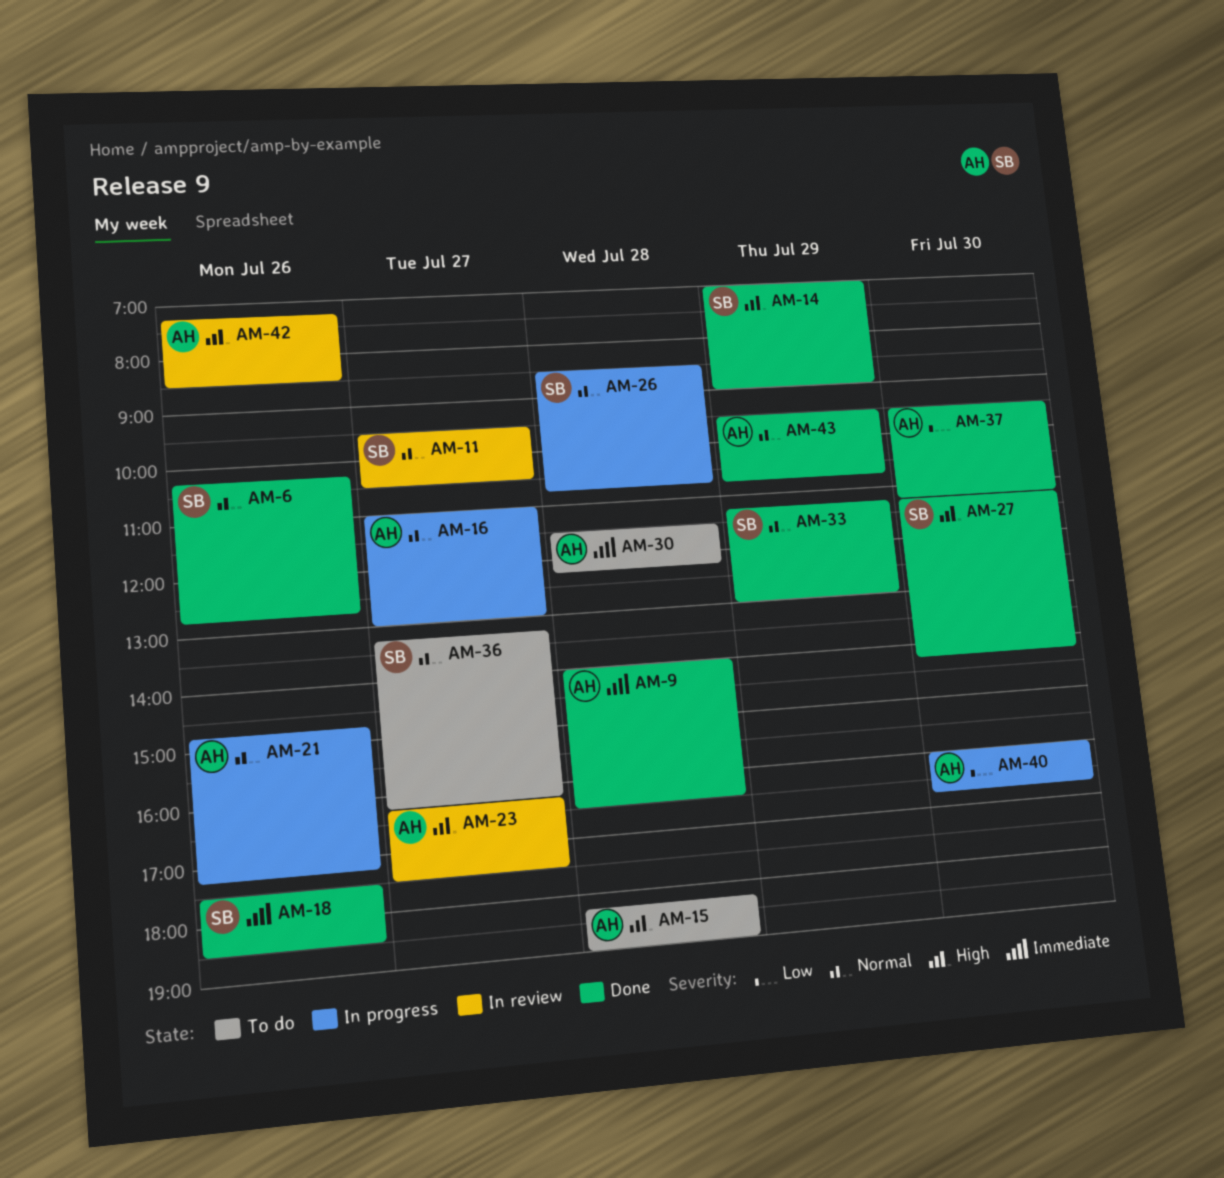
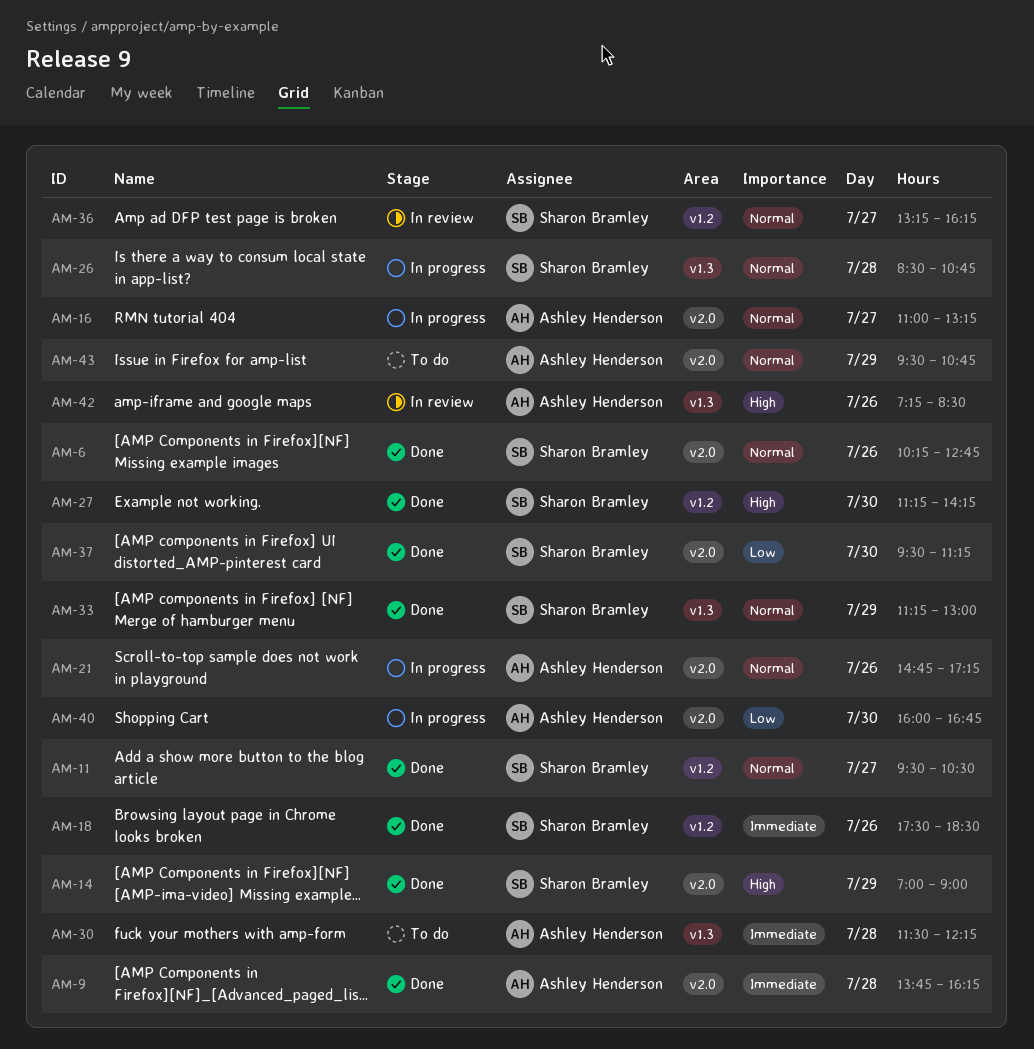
AM-9, begins: 14:00 -> 13:45
AM-9, ends: 16:30 -> 16:15
AM-11, status: In review -> Done
AM-15: present -> none
AM-16, ends: 13:00 -> 13:15
AM-23: present -> none
AM-36, status: To do -> In review
AM-37, owner: Ashley Henderson -> Sharon Bramley
AM-43, status: Done -> To do

